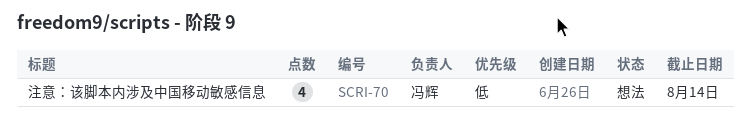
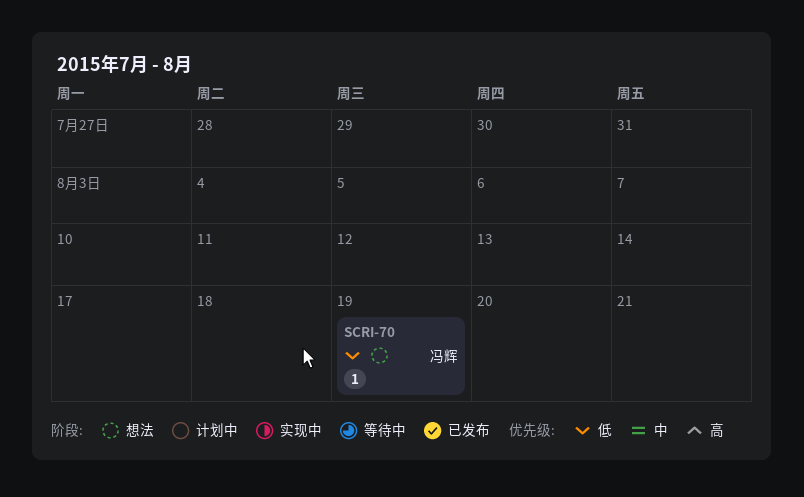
SCRI-70, estimate: 4 -> 1
SCRI-70, due: Aug 14 -> Aug 19

